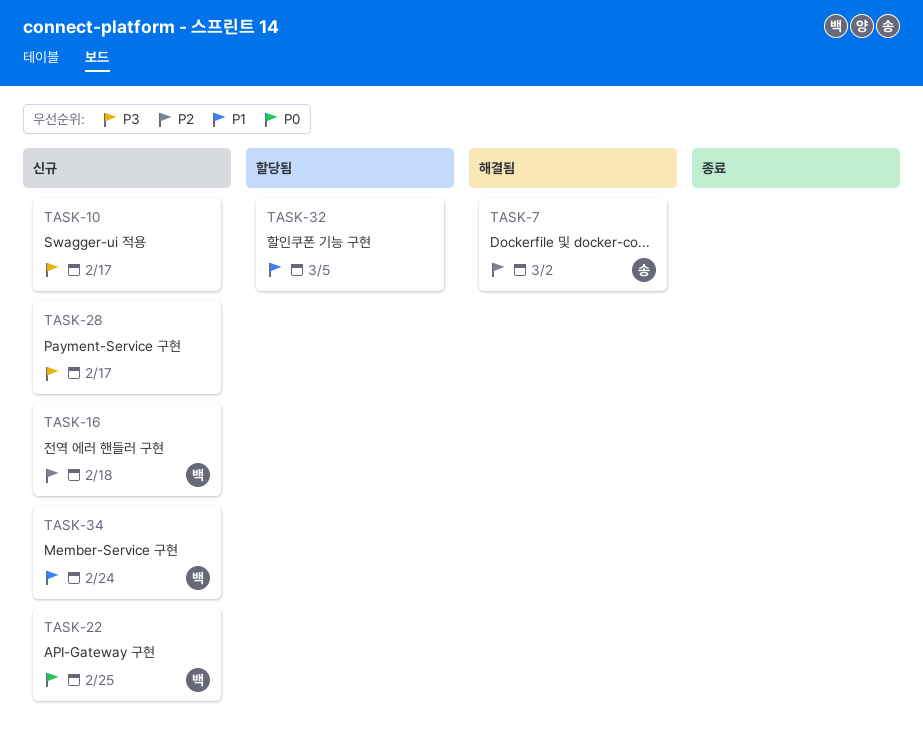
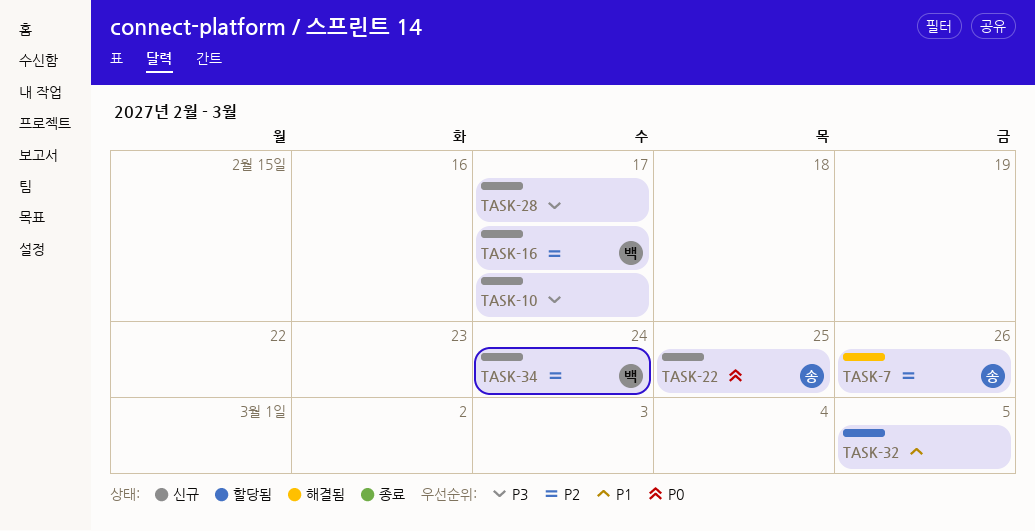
TASK-7, due: Mar 2 -> Feb 26
TASK-16, due: Feb 18 -> Feb 17
TASK-22, owner: 백 -> 송
TASK-34, priority: P1 -> P2

